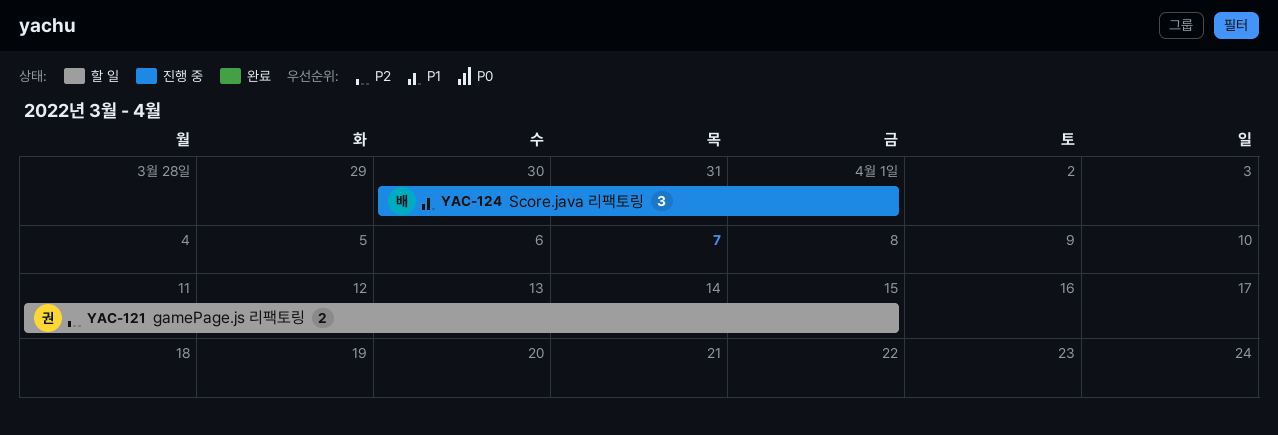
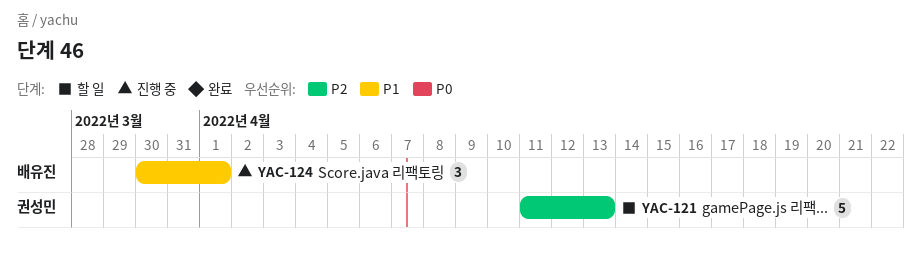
YAC-121, estimate: 2 -> 5
YAC-121, due: Apr 15 -> Apr 13

